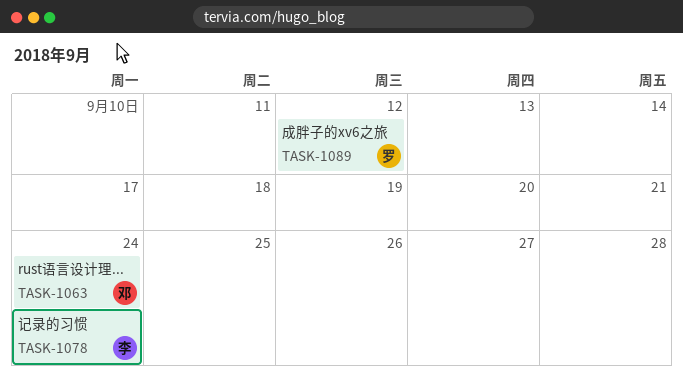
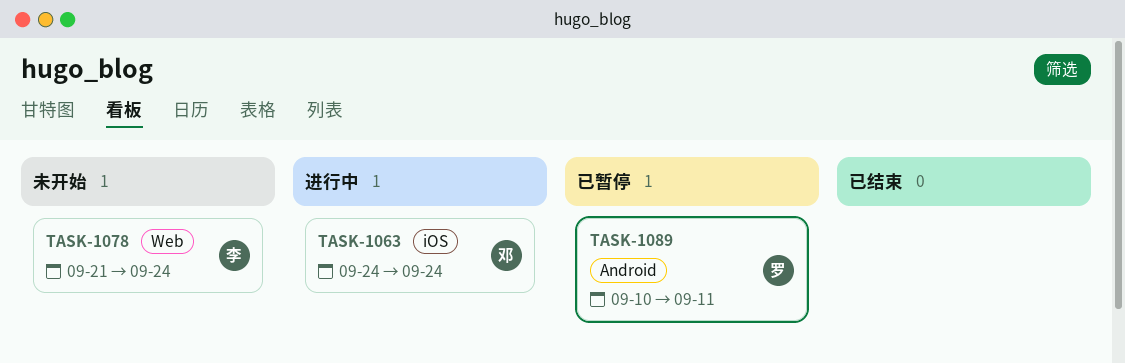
TASK-1089, due: Sep 12 -> Sep 11

